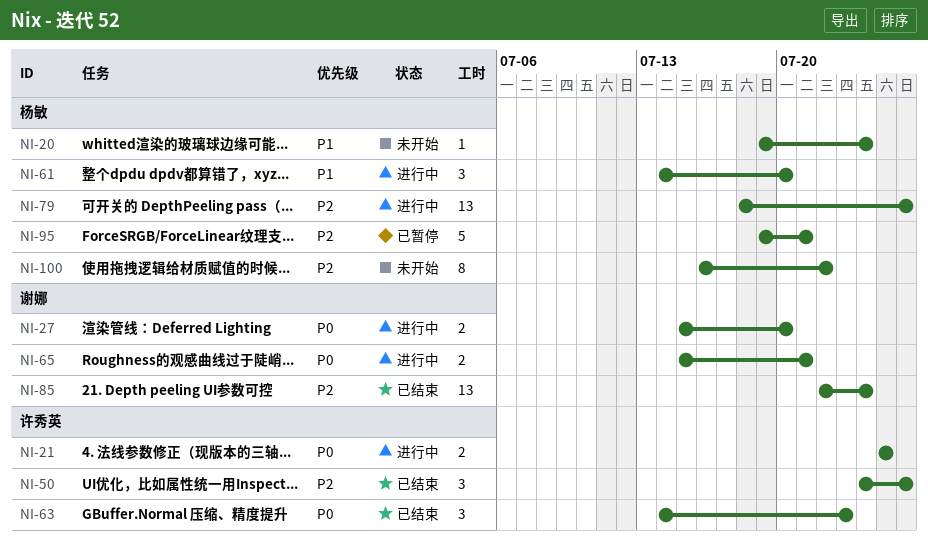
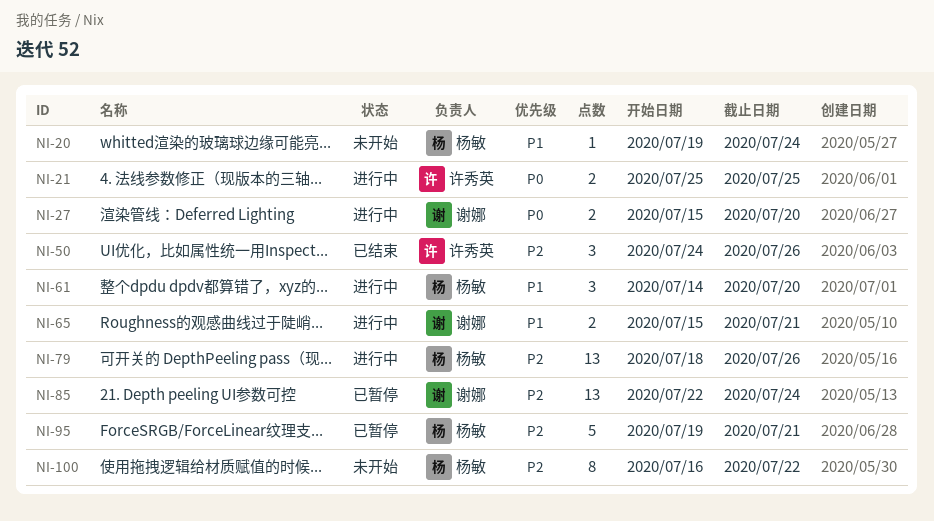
NI-63: present -> none
NI-65, priority: P0 -> P1
NI-85, status: 已结束 -> 已暂停

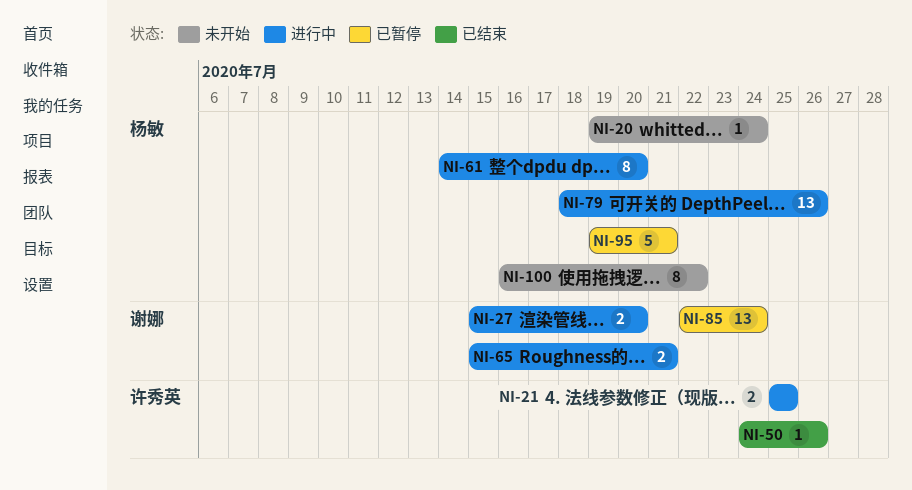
NI-50, estimate: 3 -> 1
NI-61, estimate: 3 -> 8

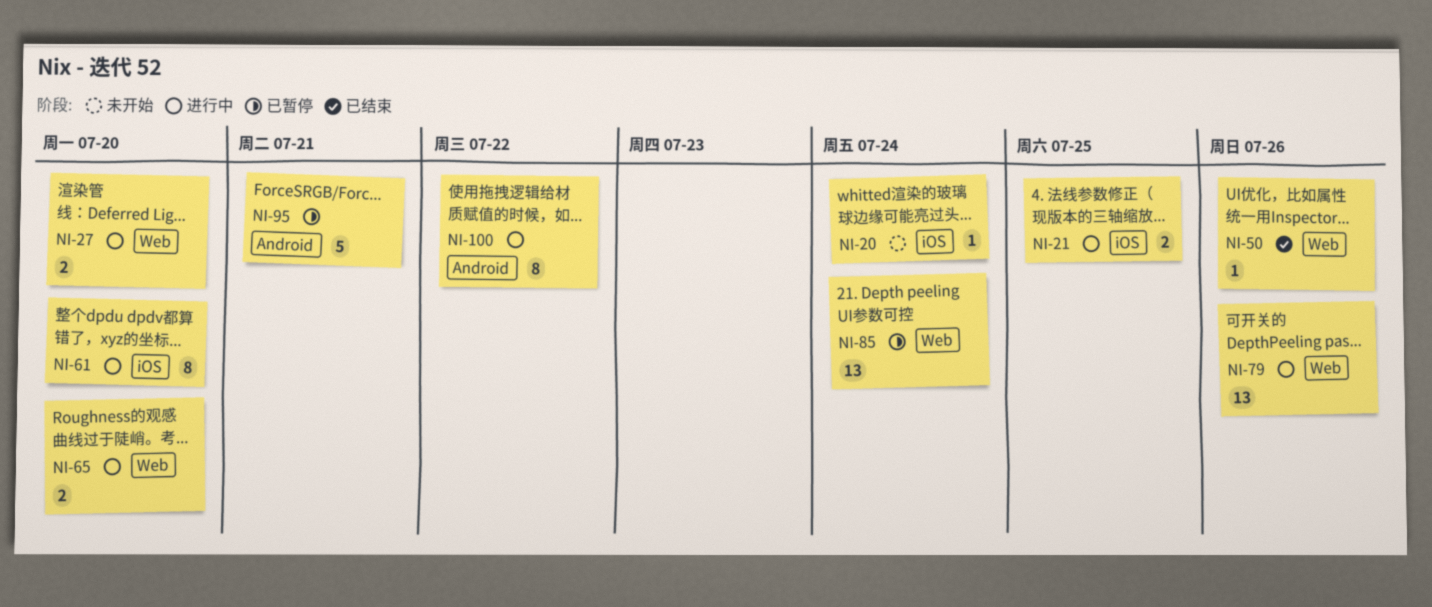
NI-65, due: Jul 21 -> Jul 20
NI-100, status: 未开始 -> 进行中

